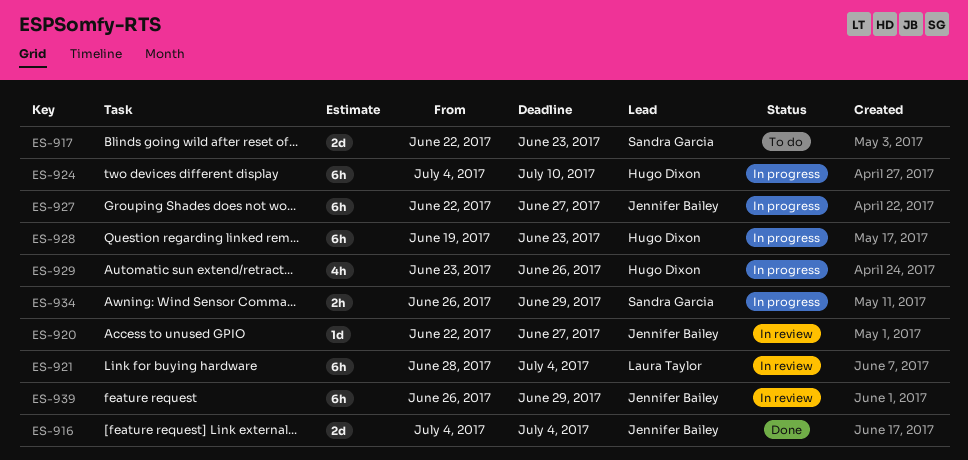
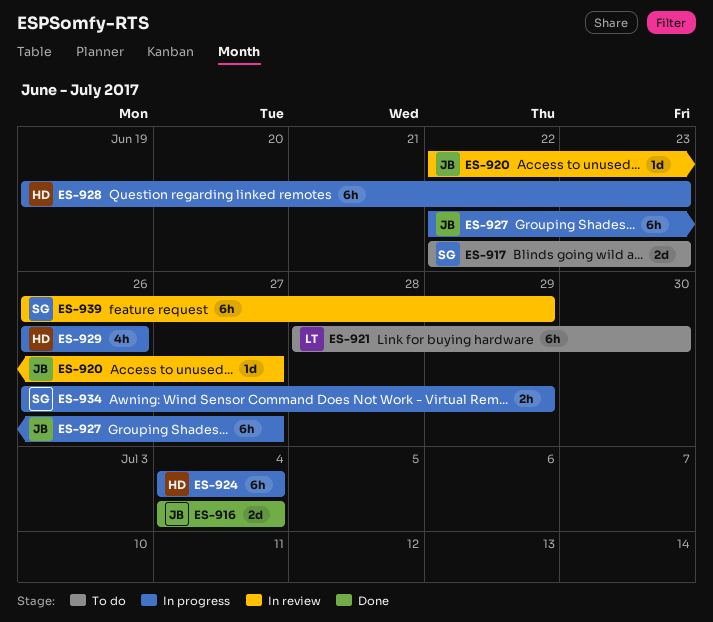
ES-921, status: In review -> To do
ES-921, due: Jul 4 -> Jun 30
ES-924, due: Jul 10 -> Jul 4
ES-929, start: Jun 23 -> Jun 26
ES-939, owner: Jennifer Bailey -> Sandra Garcia

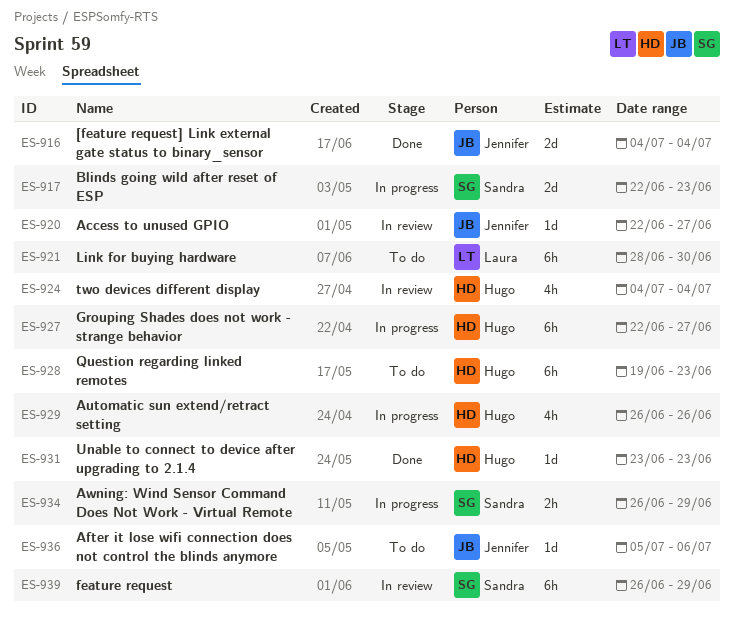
ES-917, status: To do -> In progress
ES-924, status: In progress -> In review
ES-924, estimate: 6h -> 4h
ES-927, owner: Jennifer -> Hugo
ES-928, status: In progress -> To do
ES-931: none -> present
ES-936: none -> present

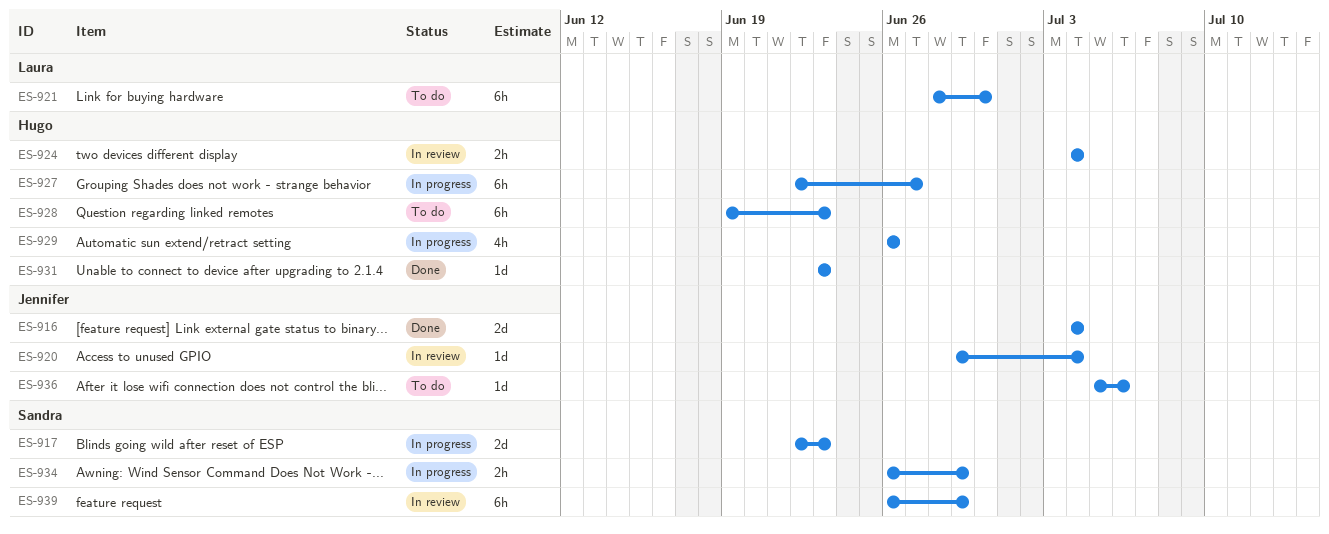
ES-920, start: Jun 22 -> Jun 29
ES-920, due: Jun 27 -> Jul 4
ES-924, estimate: 4h -> 2h

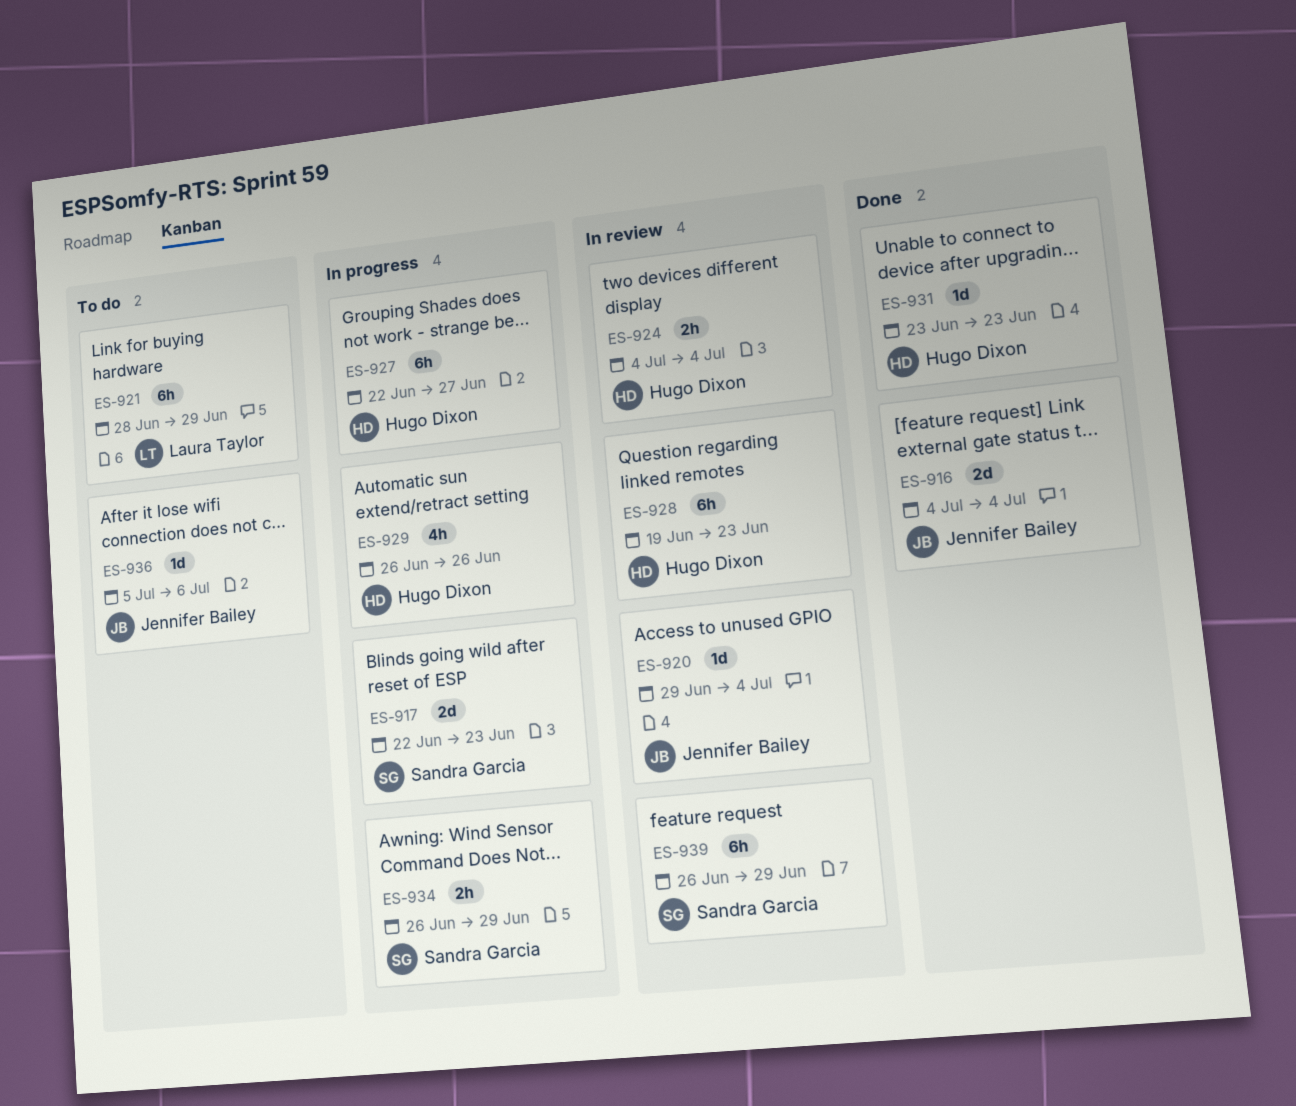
ES-921, due: Jun 30 -> Jun 29
ES-928, status: To do -> In review

